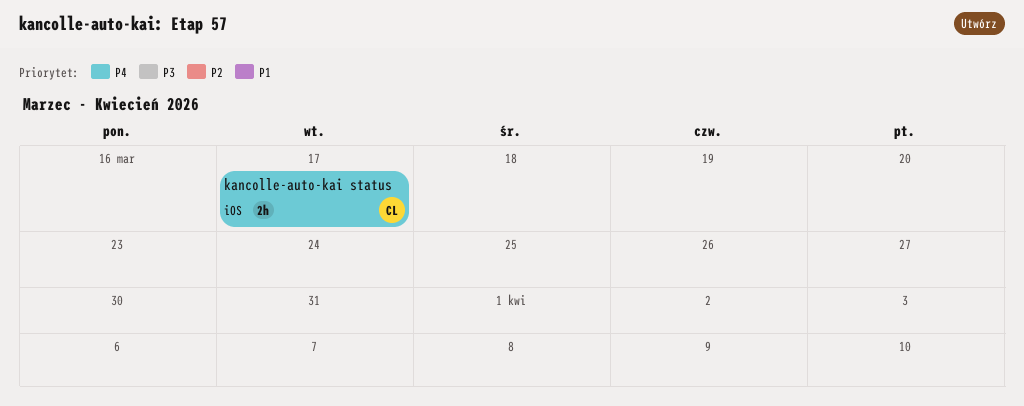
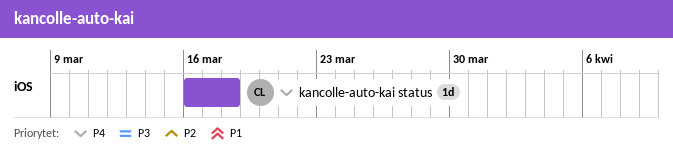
kancolle-auto-kai status, estimate: 2h -> 1d
kancolle-auto-kai status, due: Mar 17 -> Mar 18

